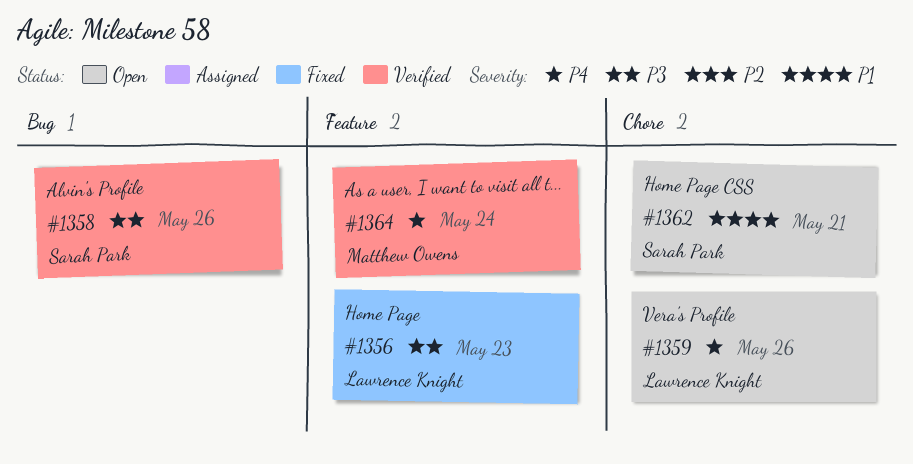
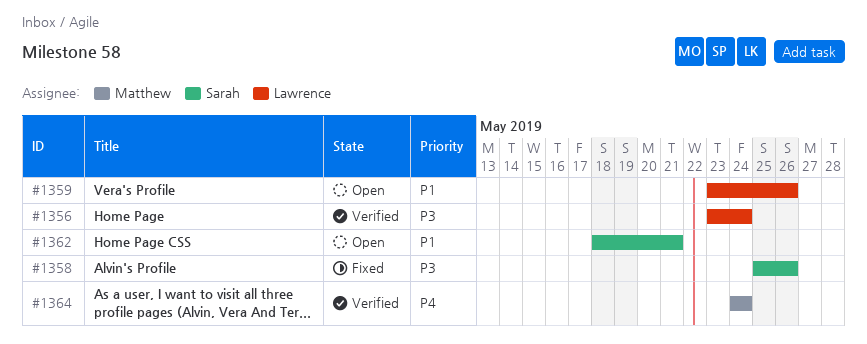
#1356, status: Fixed -> Verified
#1356, due: May 23 -> May 24
#1358, status: Verified -> Fixed
#1359, priority: P4 -> P1

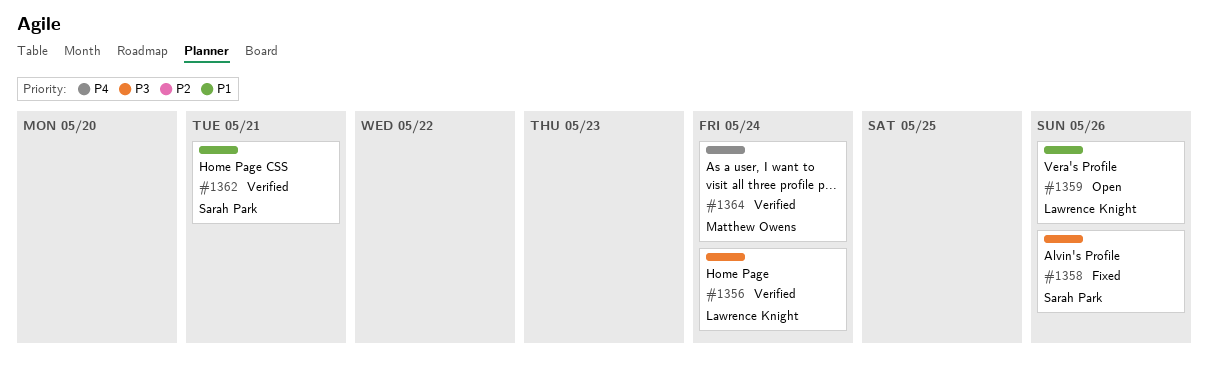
#1362, status: Open -> Verified

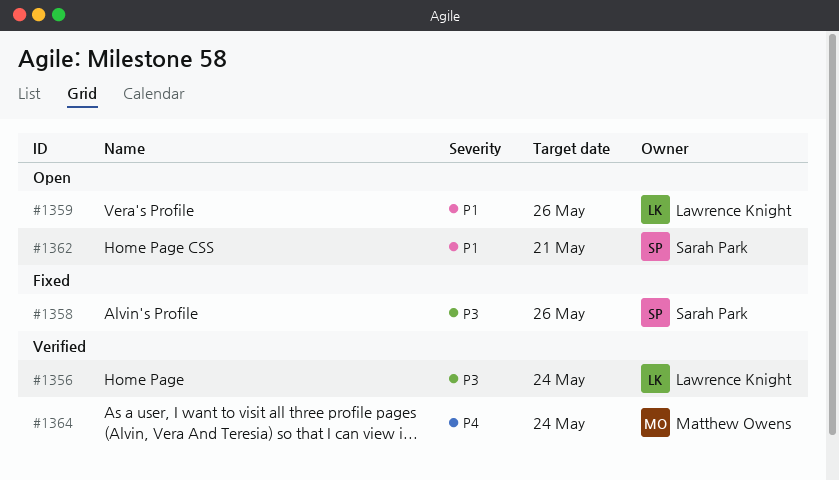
#1362, status: Verified -> Open

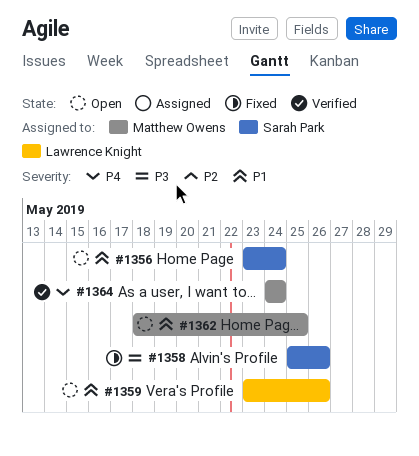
#1356, status: Verified -> Open
#1356, owner: Lawrence Knight -> Sarah Park
#1356, priority: P3 -> P1
#1362, owner: Sarah Park -> Matthew Owens
#1362, due: May 21 -> May 25

